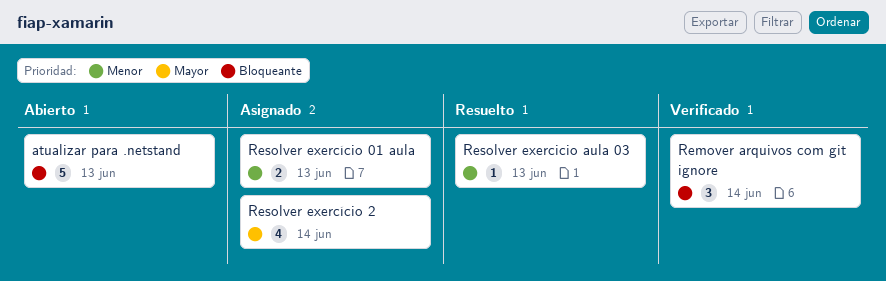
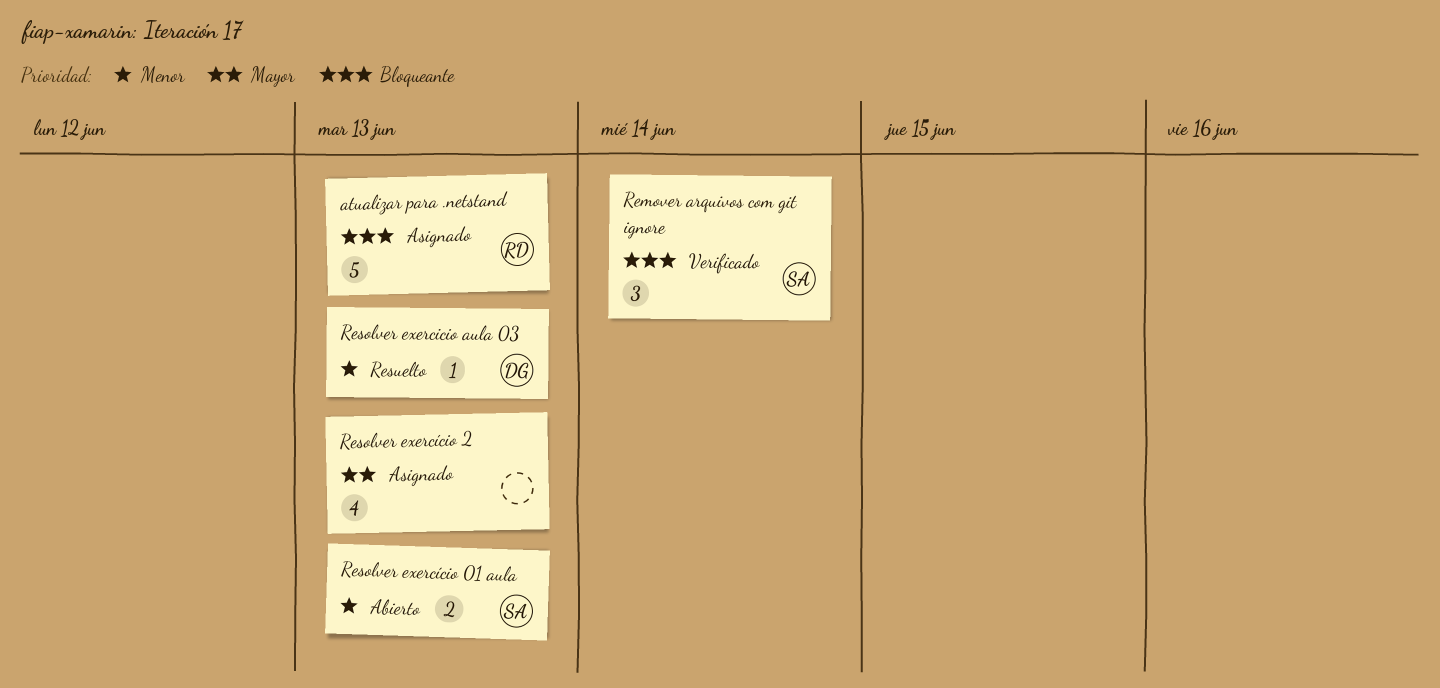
atualizar para .netstand, status: Abierto -> Asignado
Resolver exercício 01 aula, status: Asignado -> Abierto
Resolver exercício 2, due: Jun 14 -> Jun 13

